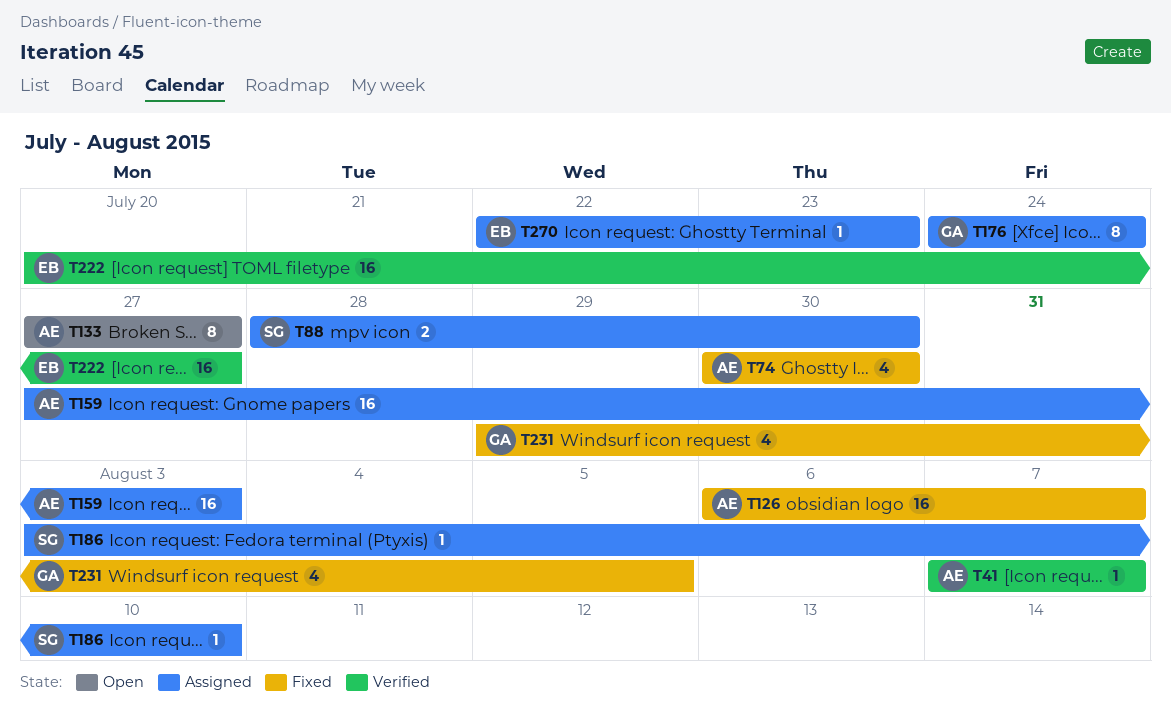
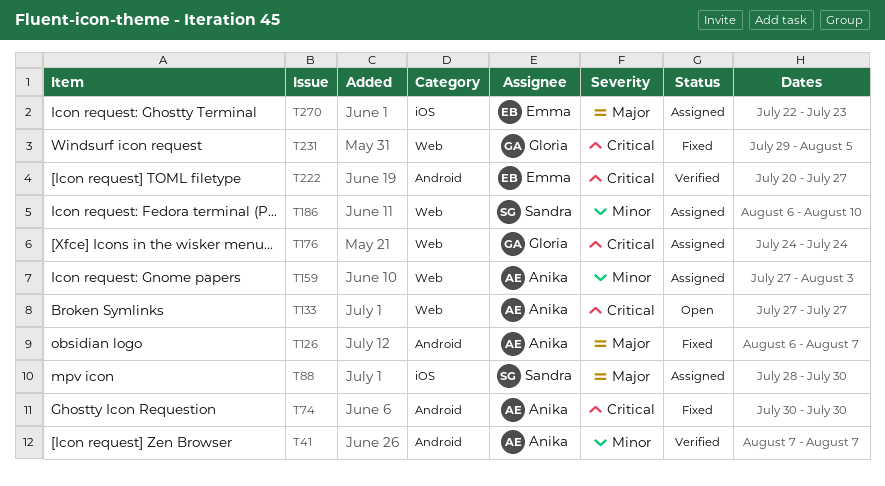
T186, start: Aug 3 -> Aug 6

